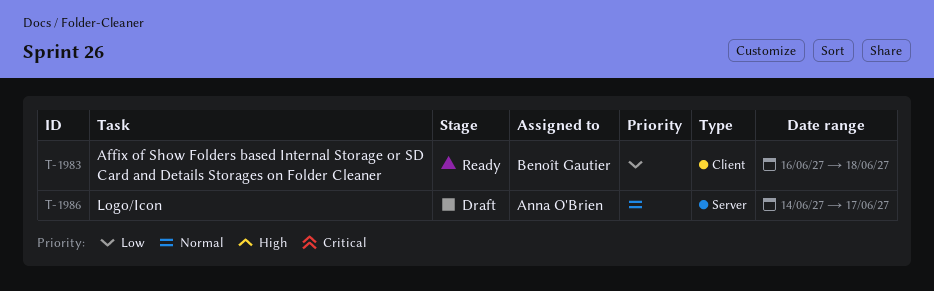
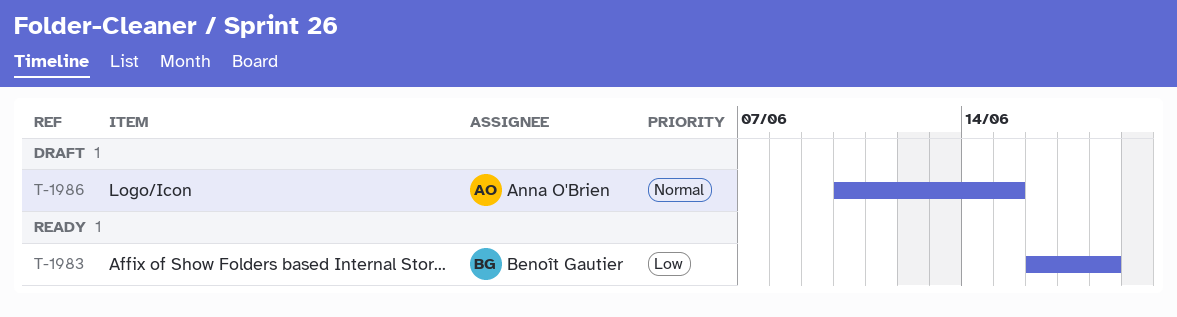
T-1986, start: Jun 14 -> Jun 10
T-1986, due: Jun 17 -> Jun 15

